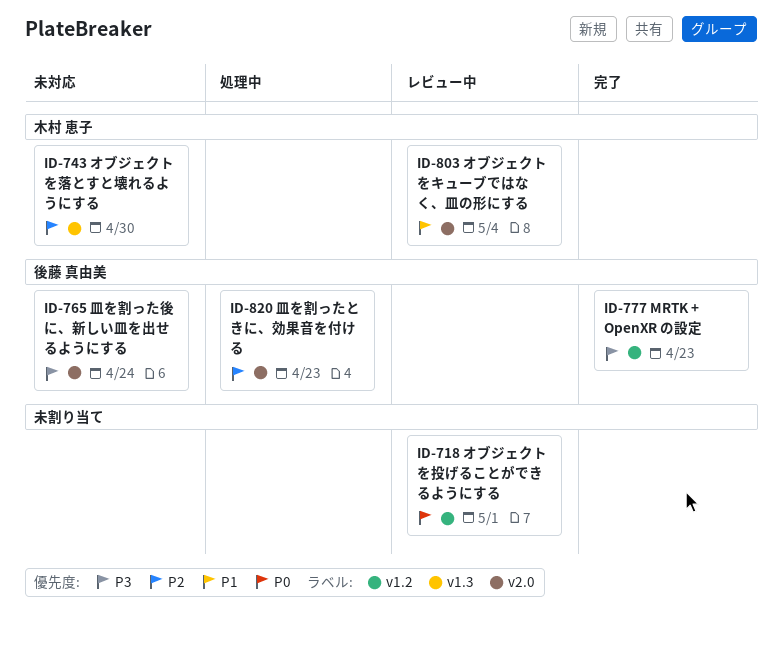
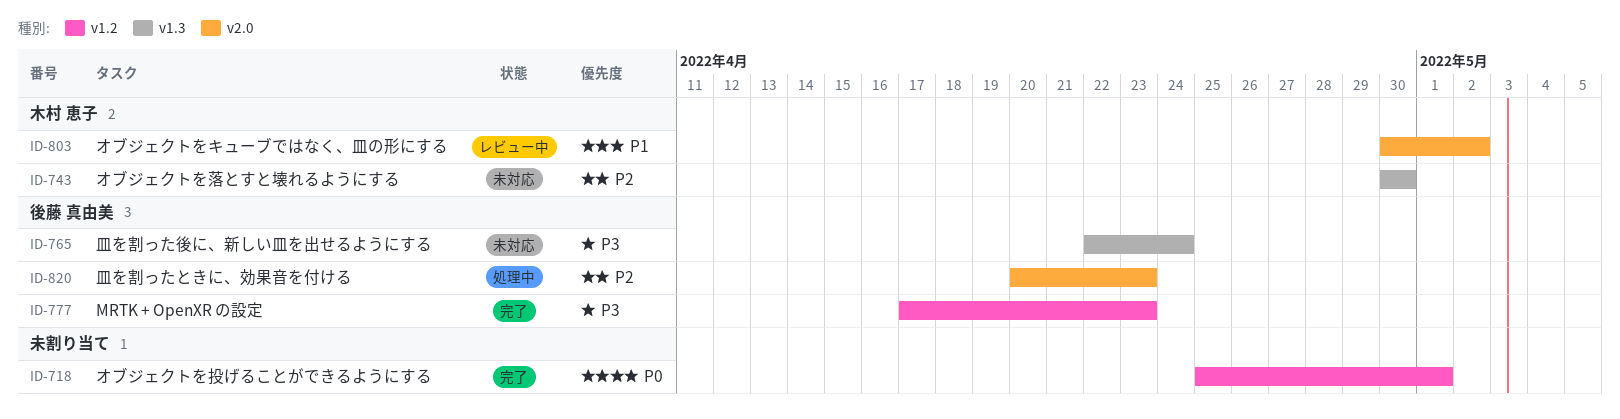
ID-718, status: レビュー中 -> 完了
ID-765, label: v2.0 -> v1.3
ID-803, due: May 4 -> May 2

